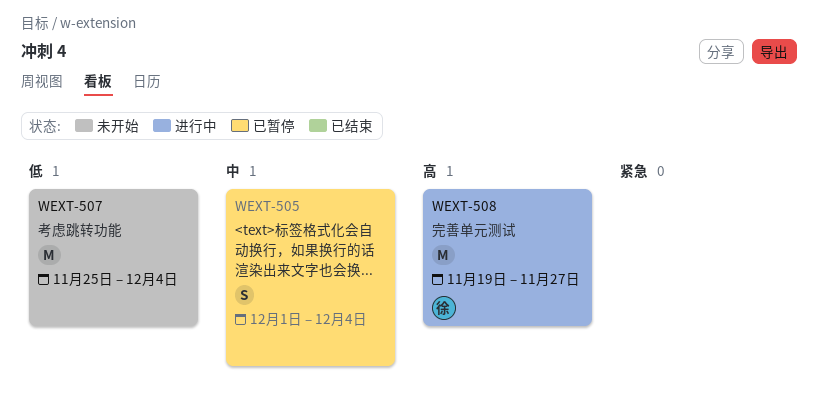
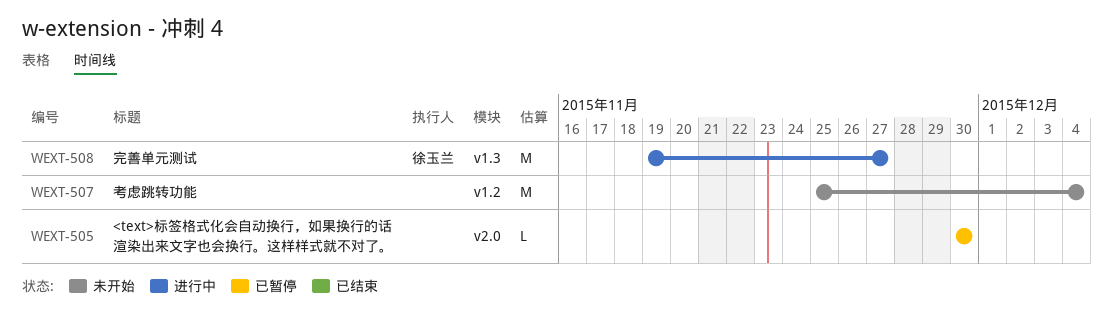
WEXT-505, estimate: S -> L
WEXT-505, start: Dec 1 -> Nov 30
WEXT-505, due: Dec 4 -> Nov 30

